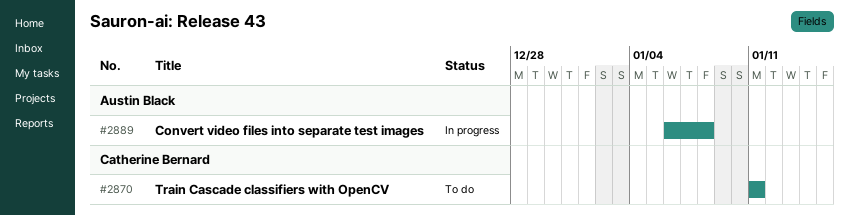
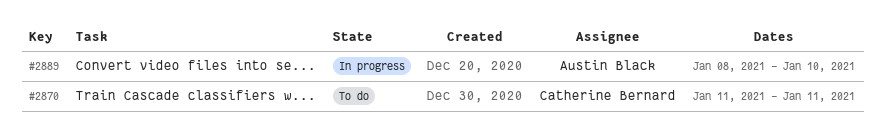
#2889, start: Jan 6 -> Jan 8
#2889, due: Jan 8 -> Jan 10

